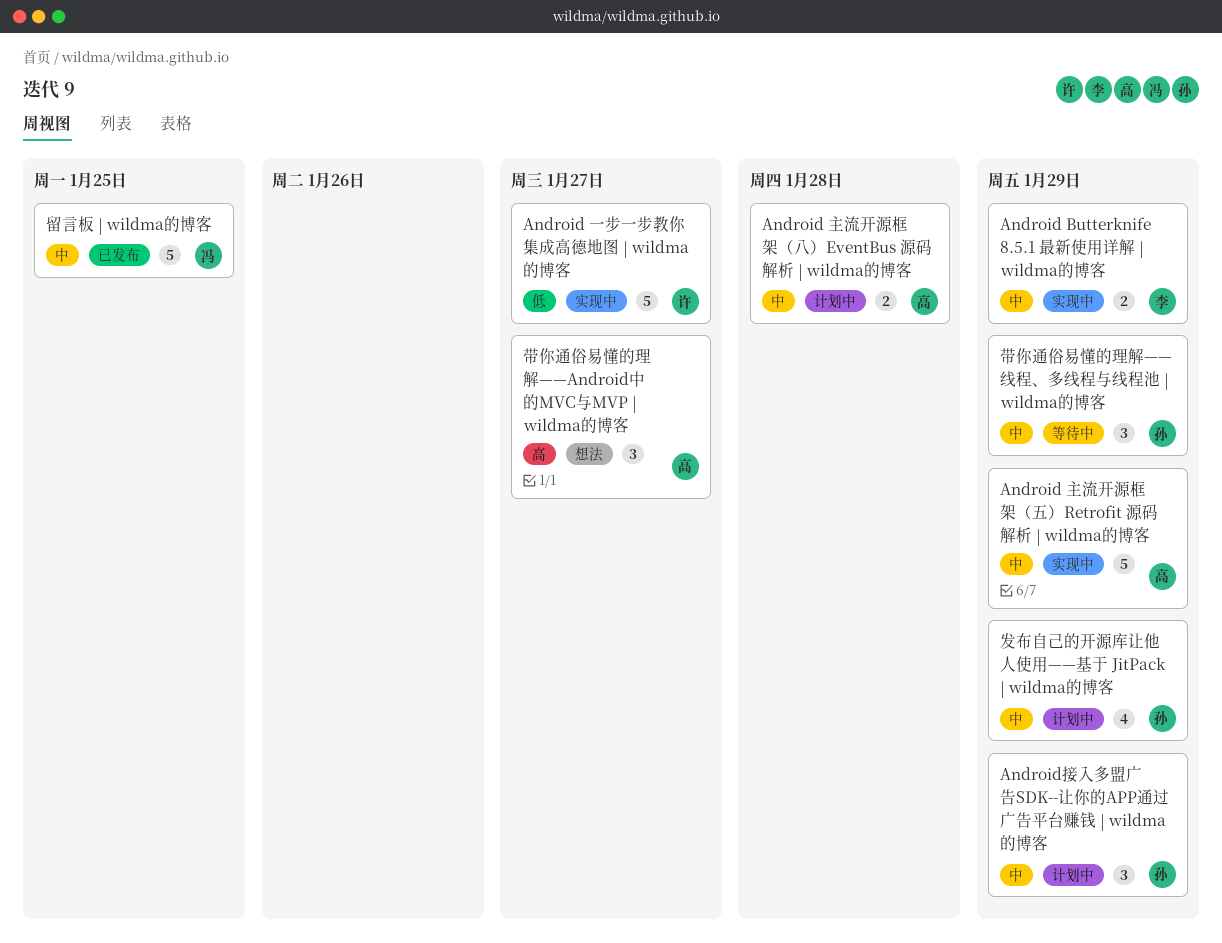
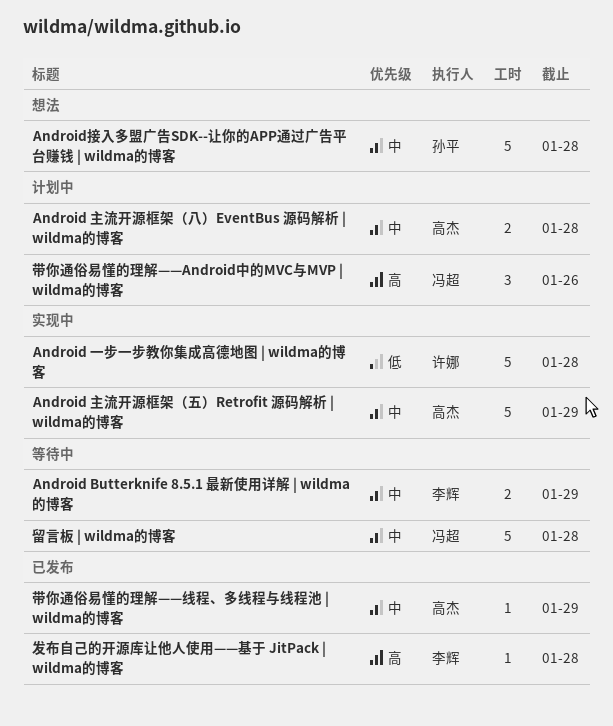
Android Butterknife 8.5.1 最新使用详解 | wildma的博客, status: 实现中 -> 等待中
Android 一步一步教你集成高德地图 | wildma的博客, due: Jan 27 -> Jan 28
Android接入多盟广告SDK--让你的APP通过广告平台赚钱 | wildma的博客, status: 计划中 -> 想法
Android接入多盟广告SDK--让你的APP通过广告平台赚钱 | wildma的博客, estimate: 3 -> 5
Android接入多盟广告SDK--让你的APP通过广告平台赚钱 | wildma的博客, due: Jan 29 -> Jan 28
发布自己的开源库让他人使用——基于 JitPack | wildma的博客, status: 计划中 -> 已发布
发布自己的开源库让他人使用——基于 JitPack | wildma的博客, owner: 孙平 -> 李辉
发布自己的开源库让他人使用——基于 JitPack | wildma的博客, priority: 中 -> 高
发布自己的开源库让他人使用——基于 JitPack | wildma的博客, estimate: 4 -> 1
发布自己的开源库让他人使用——基于 JitPack | wildma的博客, due: Jan 29 -> Jan 28
带你通俗易懂的理解——Android中的MVC与MVP | wildma的博客, status: 想法 -> 计划中
带你通俗易懂的理解——Android中的MVC与MVP | wildma的博客, owner: 高杰 -> 冯超
带你通俗易懂的理解——Android中的MVC与MVP | wildma的博客, due: Jan 27 -> Jan 26
带你通俗易懂的理解——线程、多线程与线程池 | wildma的博客, status: 等待中 -> 已发布
带你通俗易懂的理解——线程、多线程与线程池 | wildma的博客, owner: 孙平 -> 高杰
带你通俗易懂的理解——线程、多线程与线程池 | wildma的博客, estimate: 3 -> 1
留言板 | wildma的博客, status: 已发布 -> 等待中
留言板 | wildma的博客, due: Jan 25 -> Jan 28

